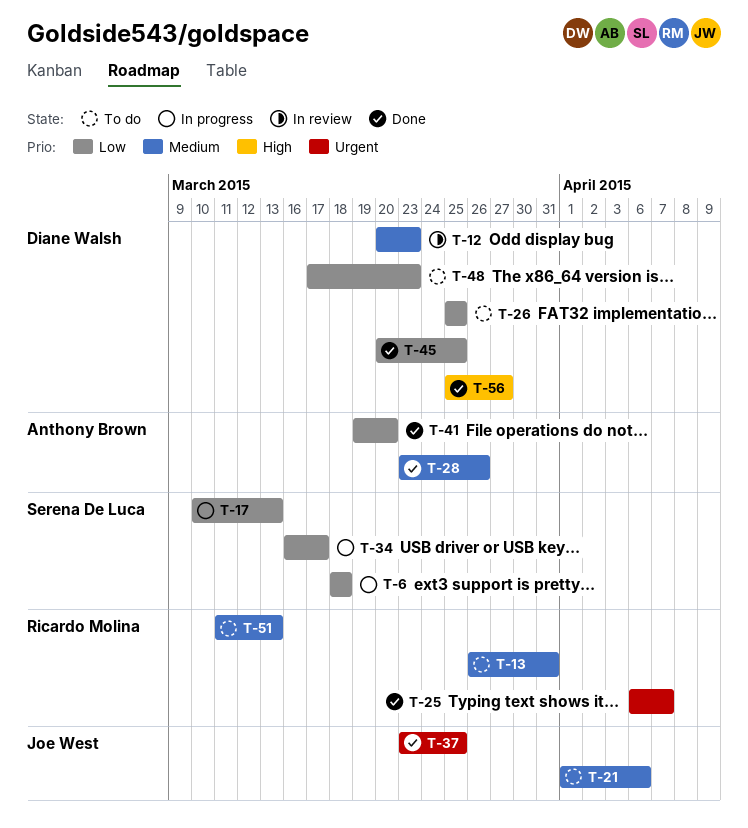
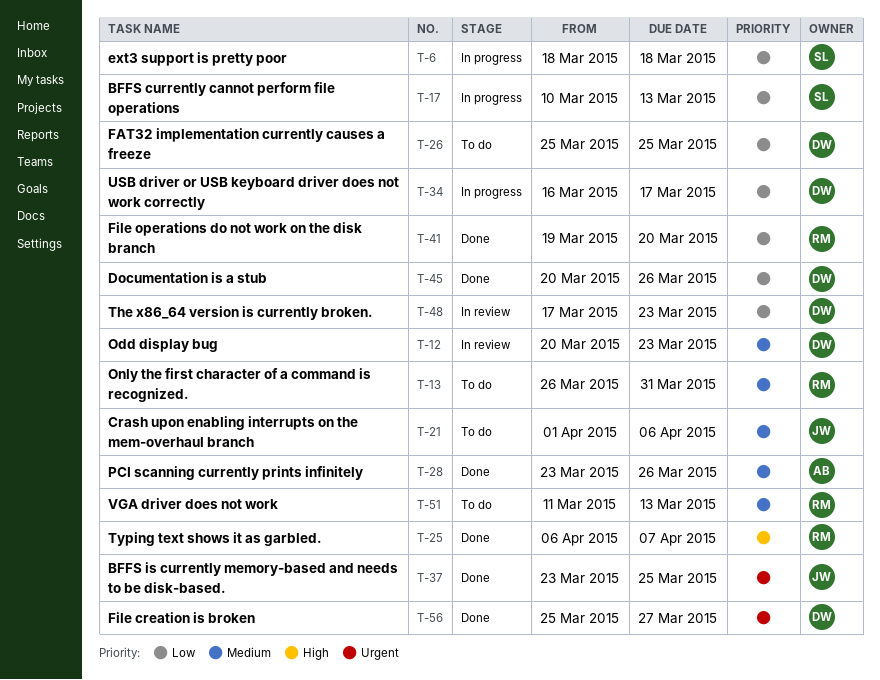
T-25, priority: Urgent -> High
T-34, owner: Serena De Luca -> Diane Walsh
T-41, owner: Anthony Brown -> Ricardo Molina
T-45, due: Mar 25 -> Mar 26
T-48, status: To do -> In review
T-56, priority: High -> Urgent

